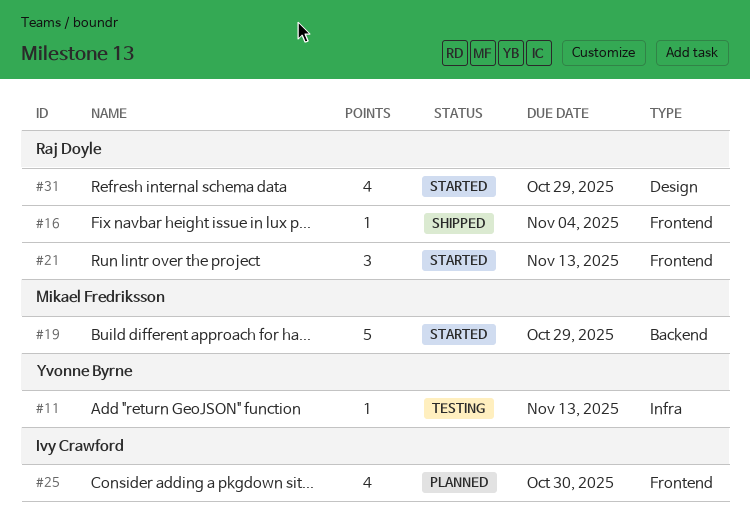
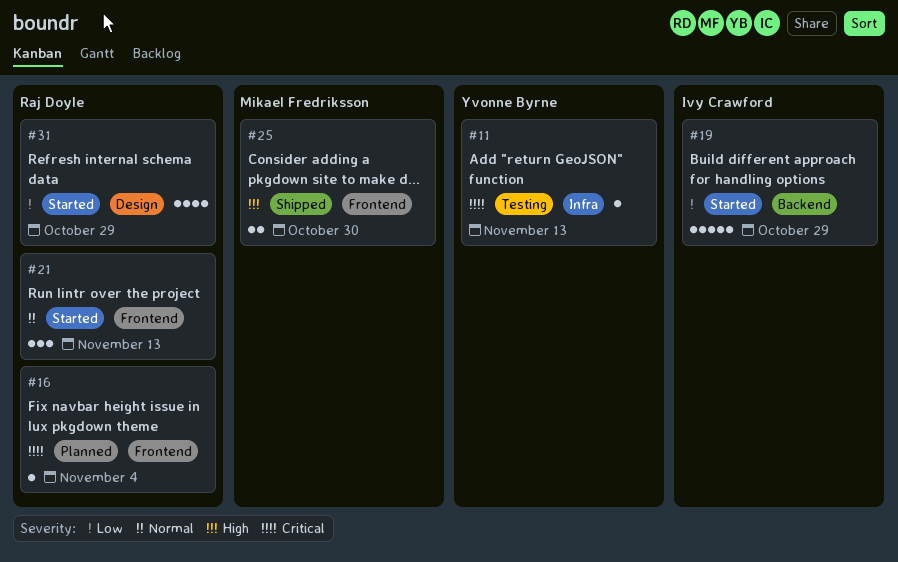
#16, status: Shipped -> Planned
#19, owner: Mikael Fredriksson -> Ivy Crawford
#25, status: Planned -> Shipped
#25, owner: Ivy Crawford -> Mikael Fredriksson
#25, estimate: 4 -> 2

